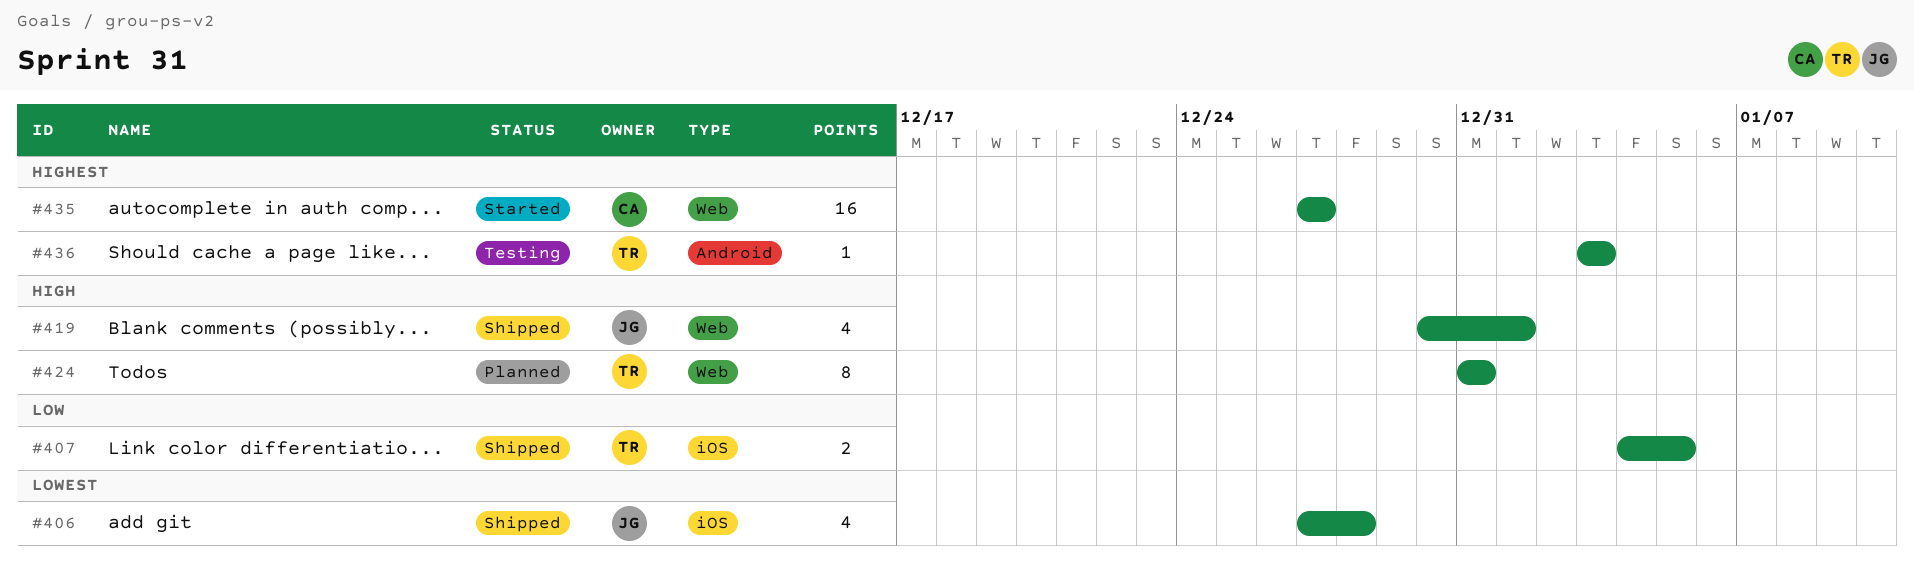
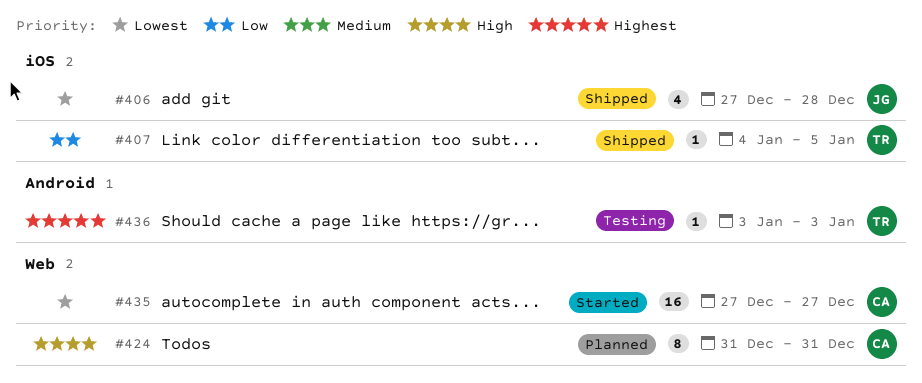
#407, estimate: 2 -> 1
#419: present -> none
#424, owner: TR -> CA
#435, priority: Highest -> Lowest

